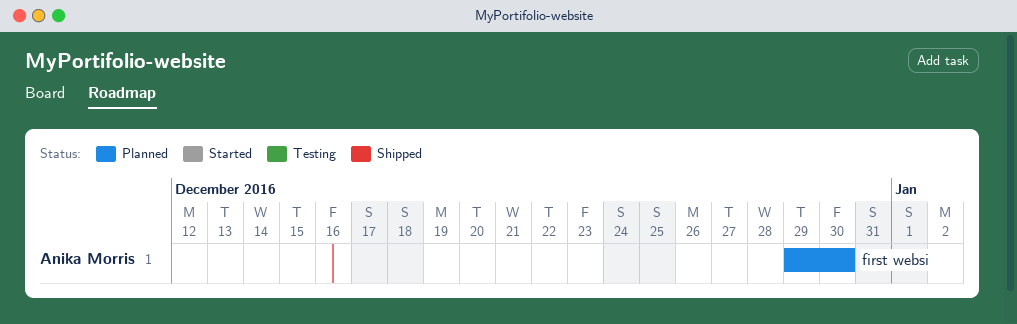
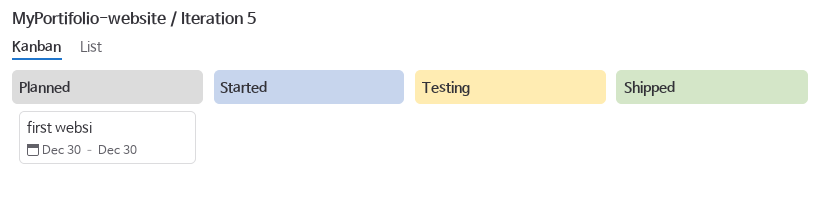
first websi, start: Dec 29 -> Dec 30

